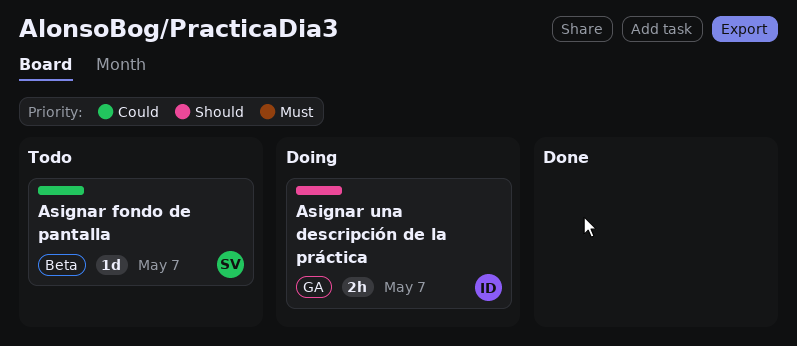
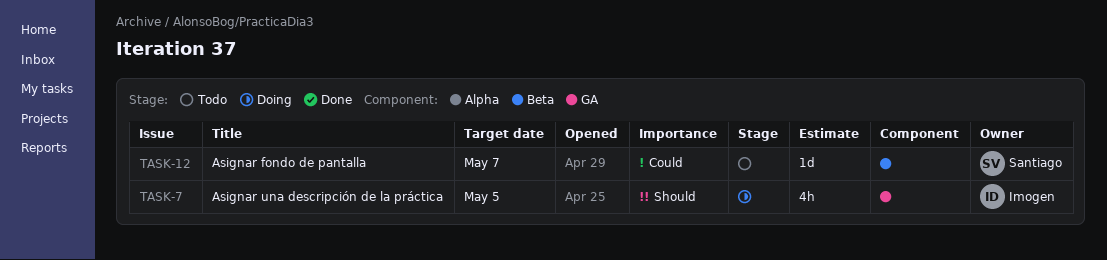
Asignar una descripción de la práctica, estimate: 2h -> 4h
Asignar una descripción de la práctica, due: May 7 -> May 5

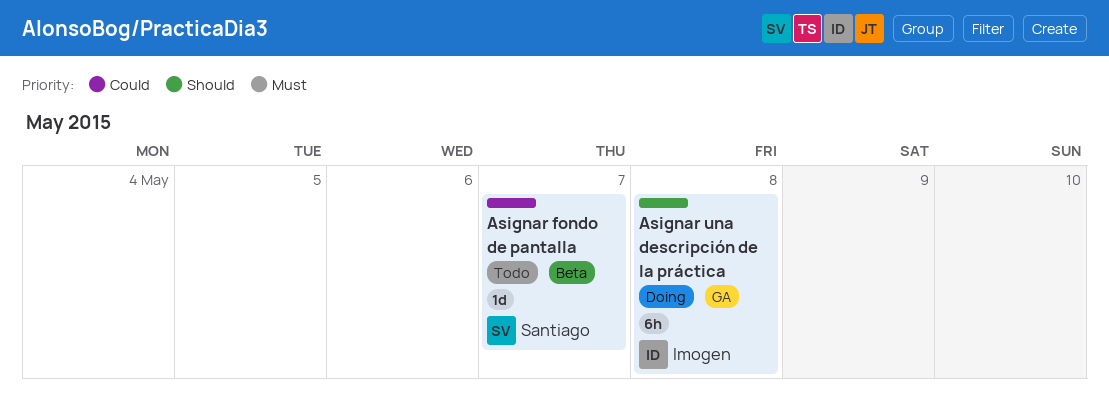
Asignar una descripción de la práctica, estimate: 4h -> 6h
Asignar una descripción de la práctica, due: May 5 -> May 8

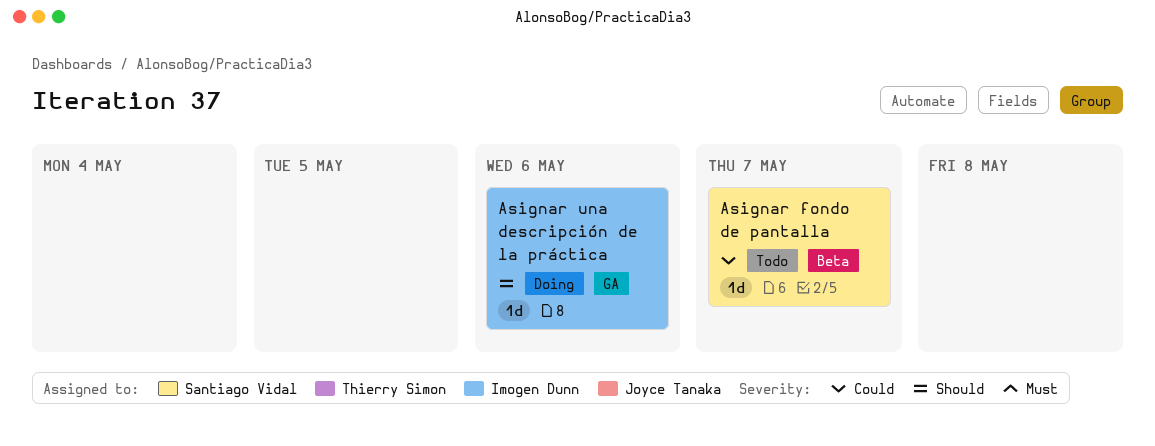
Asignar una descripción de la práctica, estimate: 6h -> 1d
Asignar una descripción de la práctica, due: May 8 -> May 6

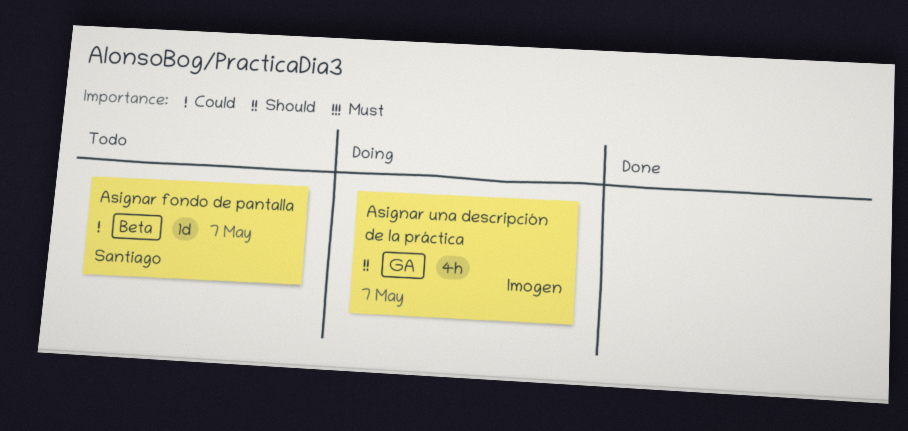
Asignar una descripción de la práctica, estimate: 1d -> 4h
Asignar una descripción de la práctica, due: May 6 -> May 7

